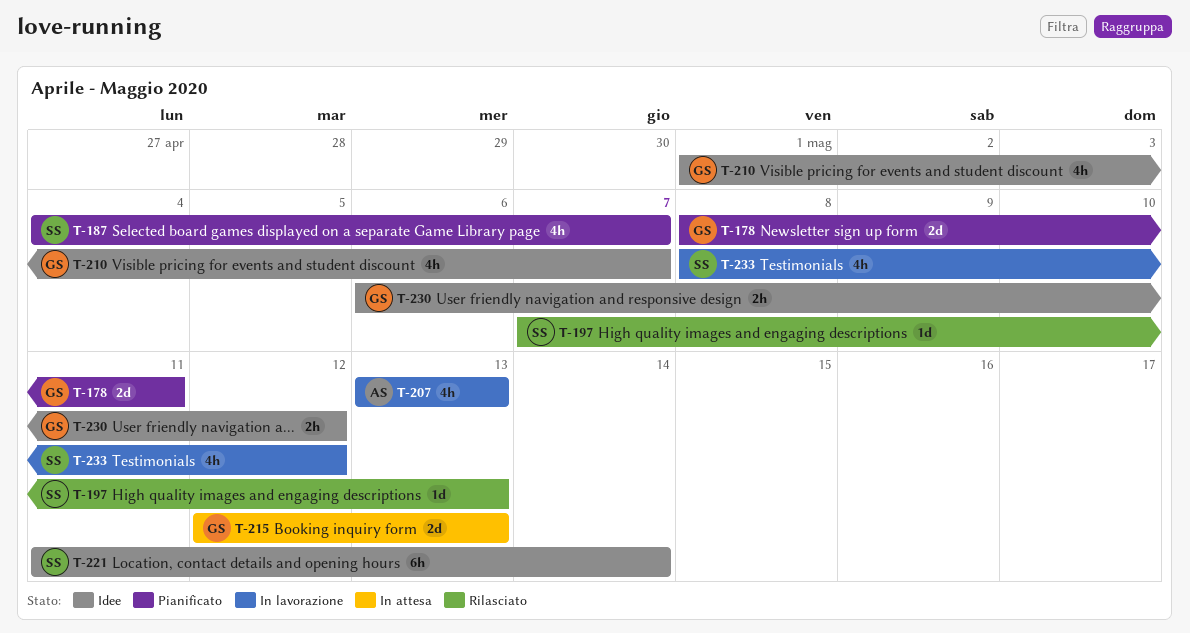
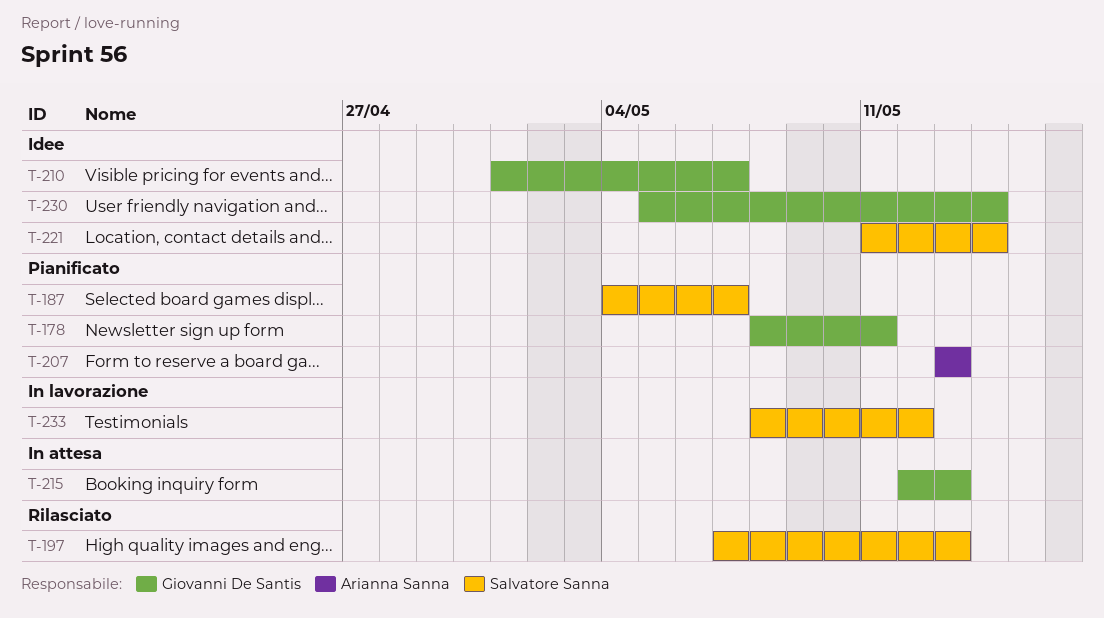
T-207, status: In lavorazione -> Pianificato
T-230, start: May 6 -> May 5
T-230, due: May 12 -> May 14

